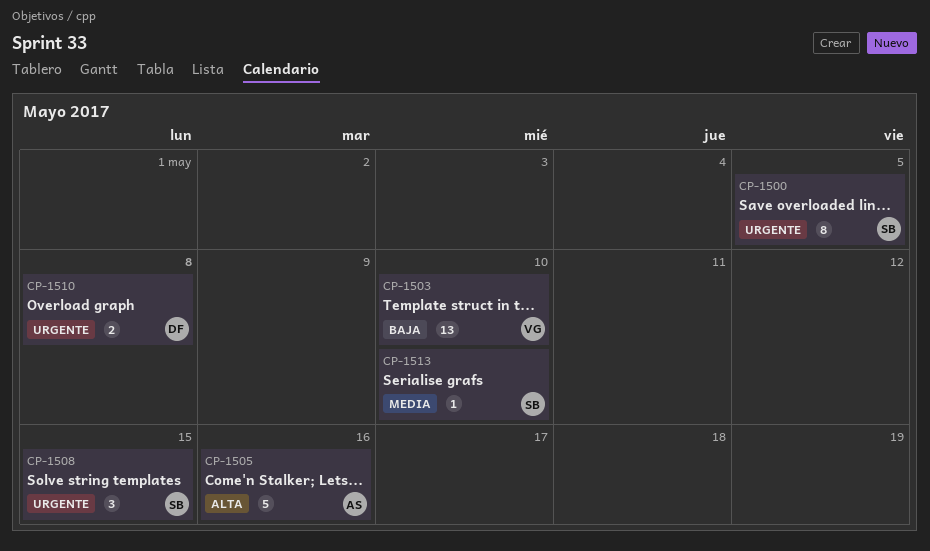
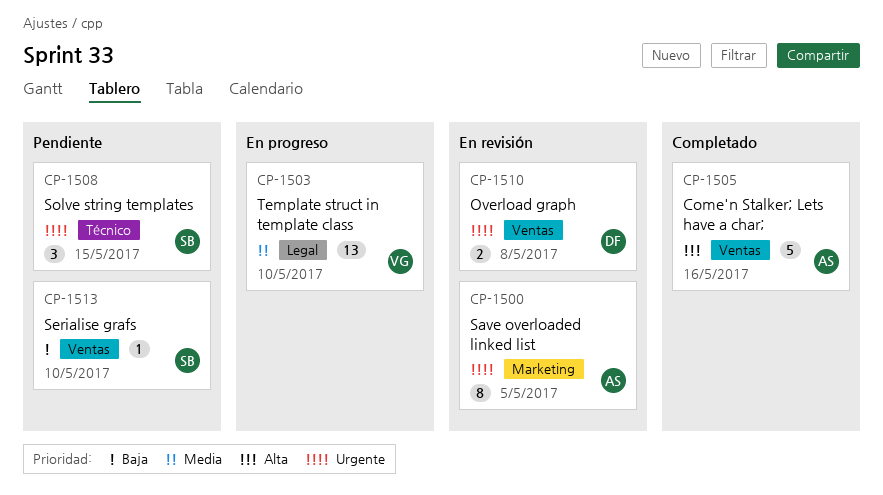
CP-1500, owner: SB -> AS
CP-1503, priority: Baja -> Media
CP-1513, priority: Media -> Baja

